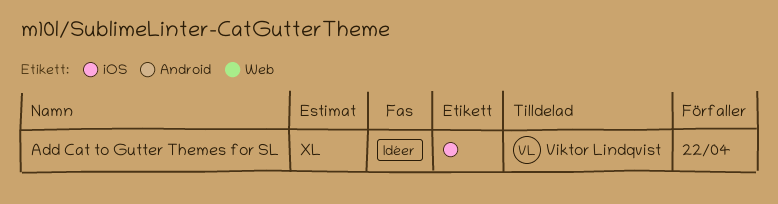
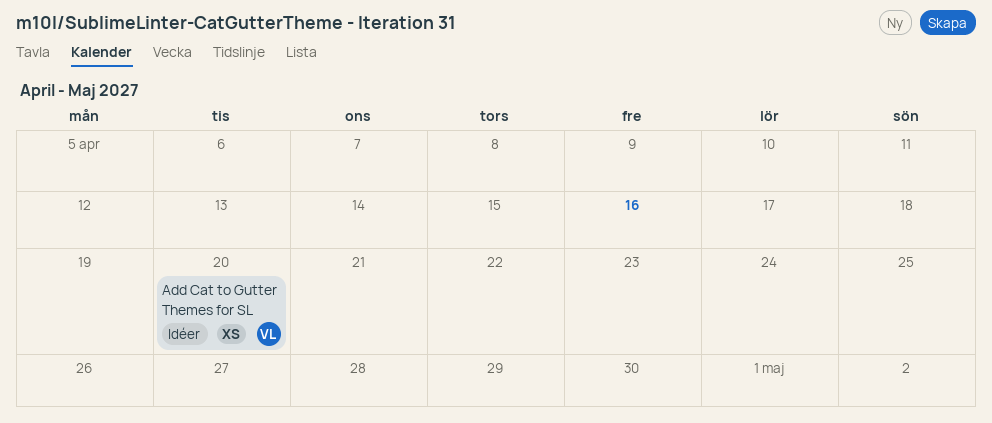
Add Cat to Gutter Themes for SL, estimate: XL -> XS
Add Cat to Gutter Themes for SL, due: Apr 22 -> Apr 20

